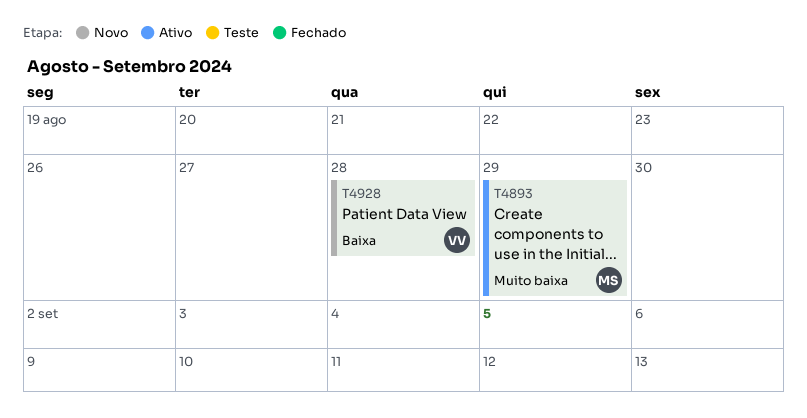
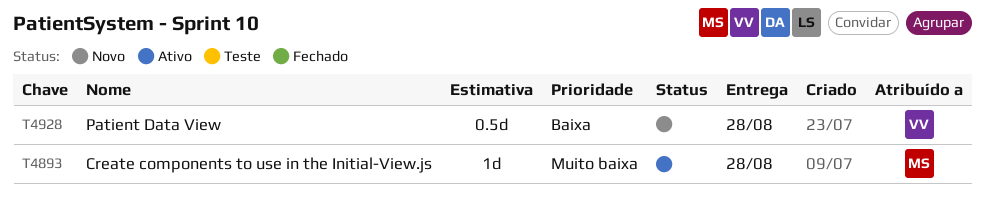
T4893, due: Aug 29 -> Aug 28

